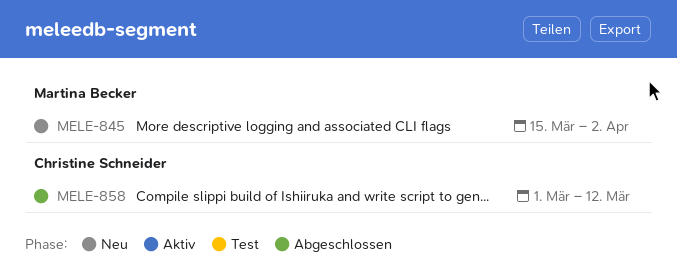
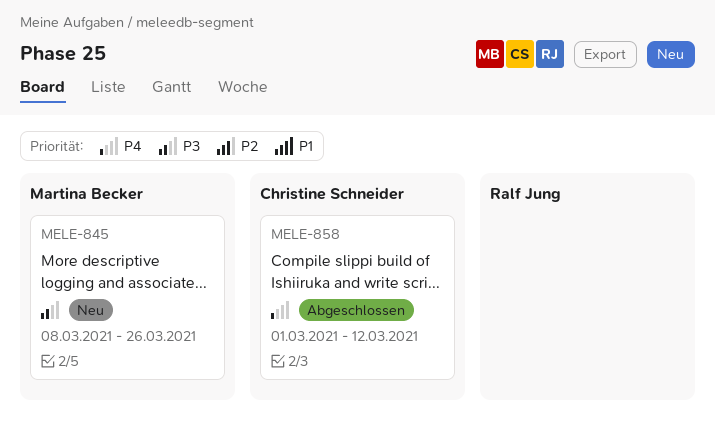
MELE-845, start: Mar 15 -> Mar 8
MELE-845, due: Apr 2 -> Mar 26

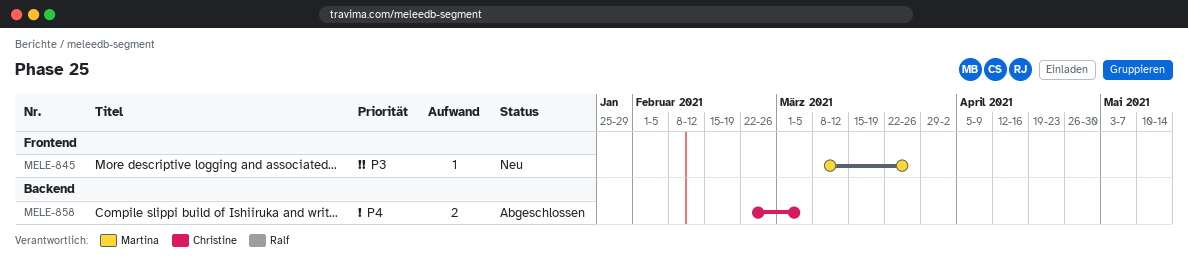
MELE-858, start: Mar 1 -> Feb 22
MELE-858, due: Mar 12 -> Mar 5

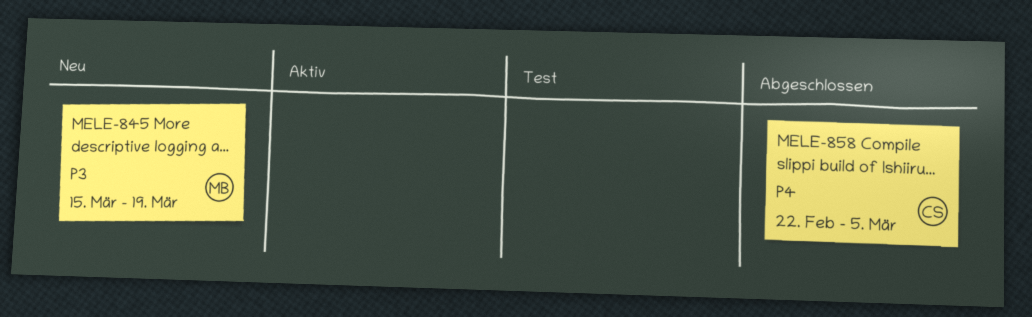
MELE-845, start: Mar 8 -> Mar 15
MELE-845, due: Mar 26 -> Mar 19

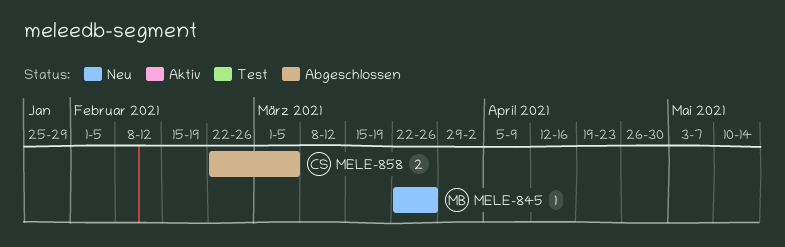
MELE-845, start: Mar 15 -> Mar 22
MELE-845, due: Mar 19 -> Mar 26

